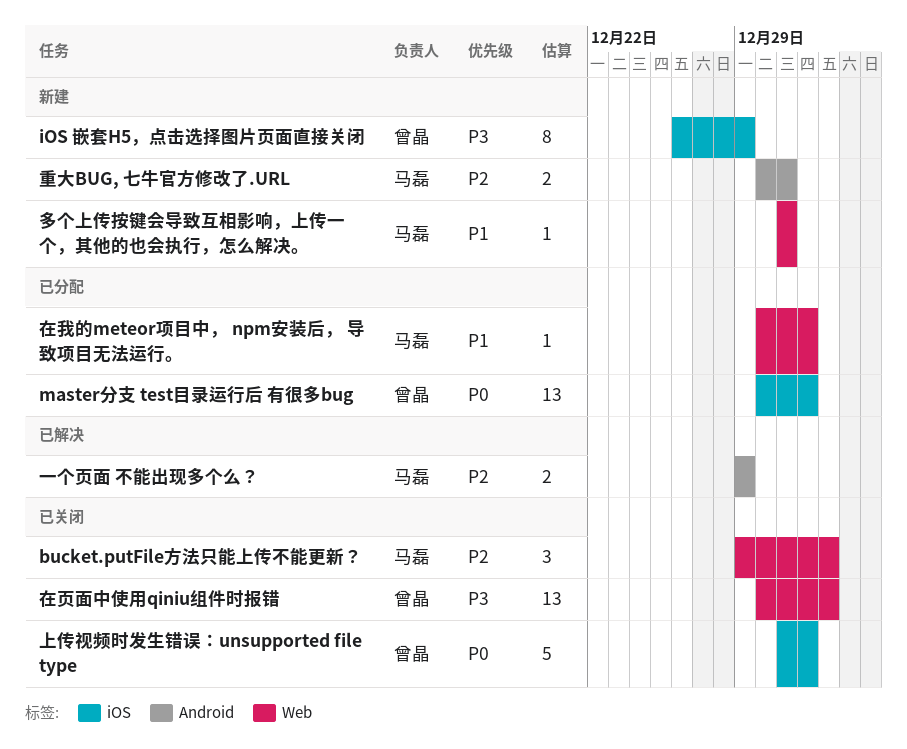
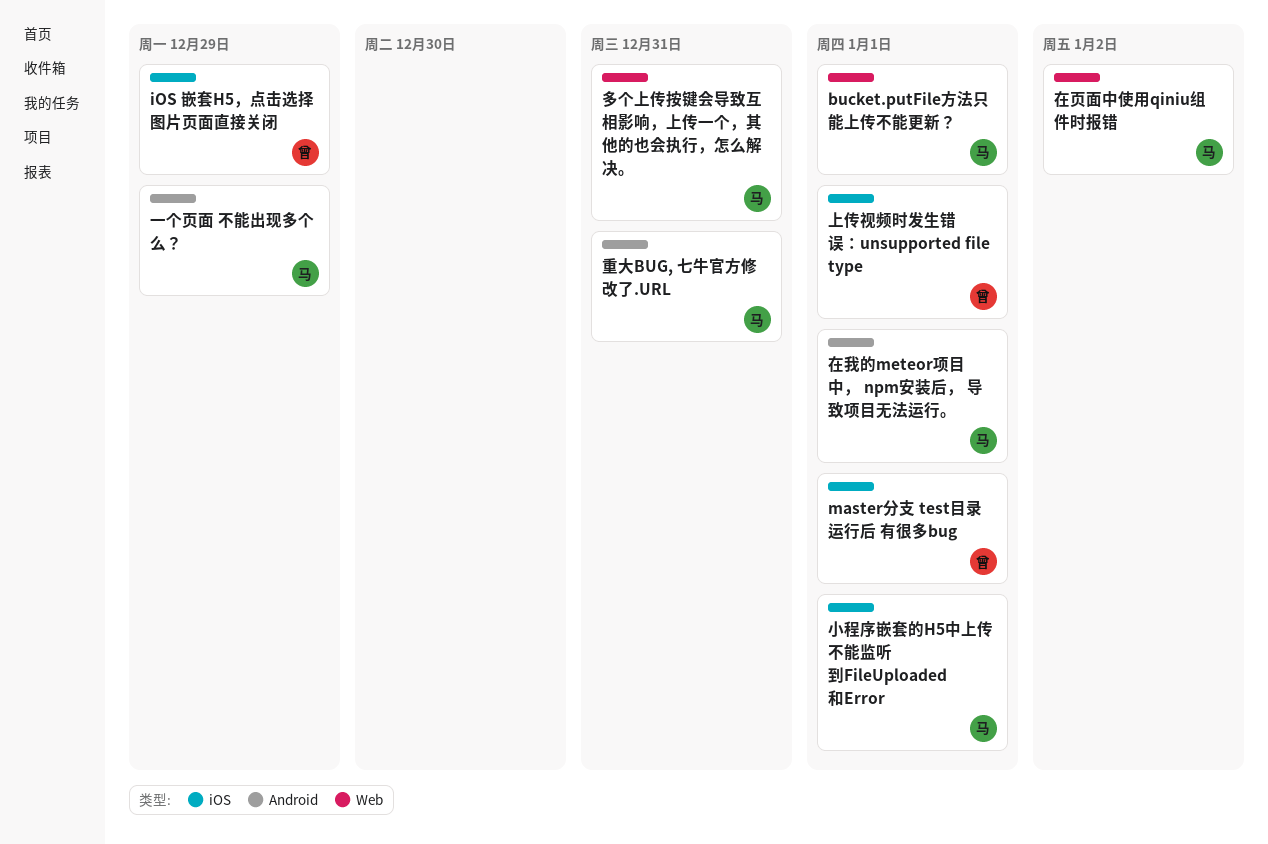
bucket.putFile方法只能上传不能更新？, due: Jan 2 -> Jan 1
在我的meteor项目中， npm安装后， 导致项目无法运行。, label: Web -> Android
在页面中使用qiniu组件时报错, owner: 曾晶 -> 马磊
小程序嵌套的H5中上传不能监听到FileUploaded和Error: none -> present

